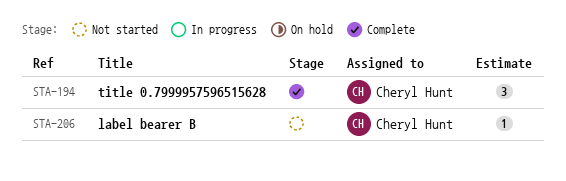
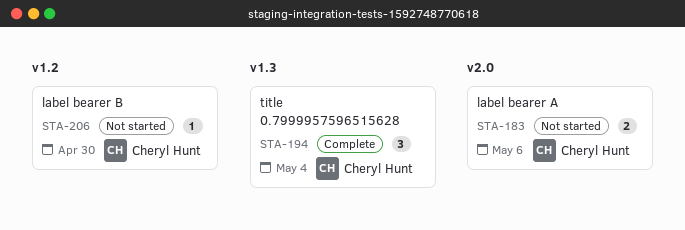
STA-183: none -> present

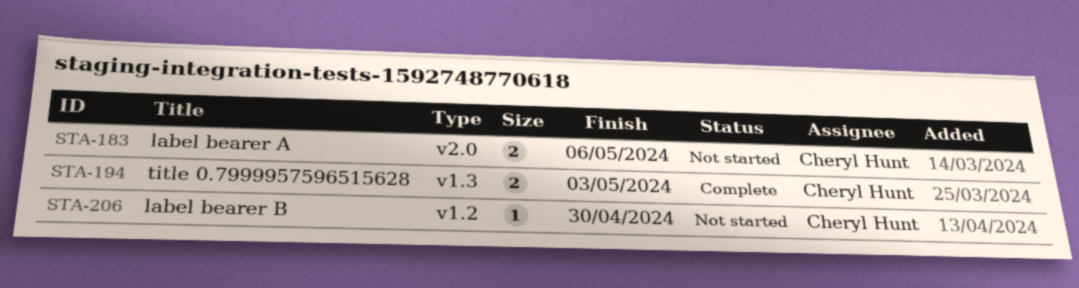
STA-194, estimate: 3 -> 2
STA-194, due: May 4 -> May 3

